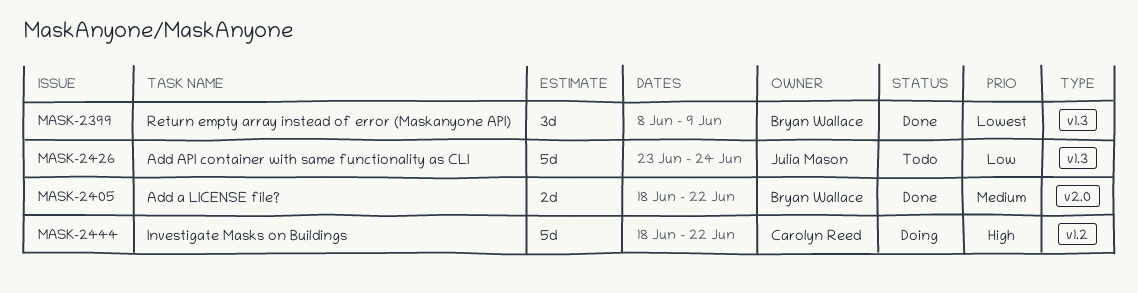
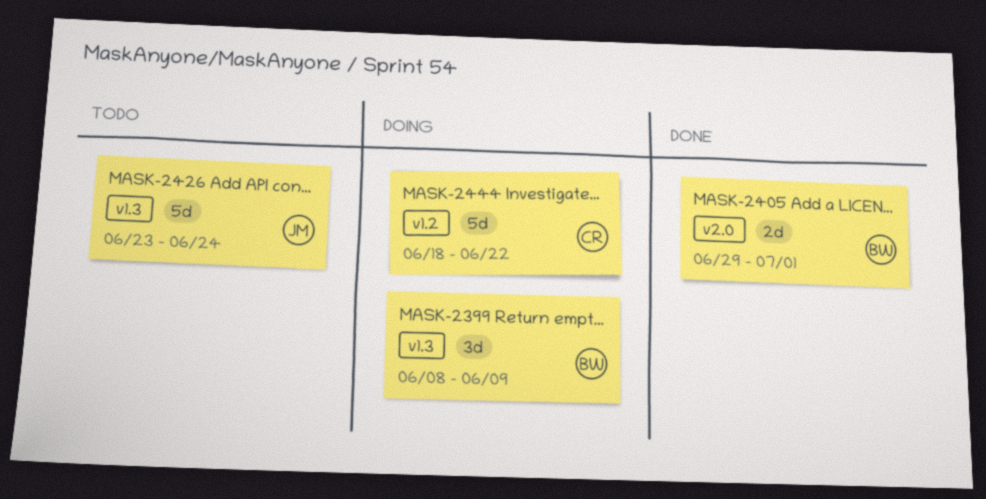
MASK-2399, status: Done -> Doing
MASK-2405, start: Jun 18 -> Jun 29
MASK-2405, due: Jun 22 -> Jul 1

